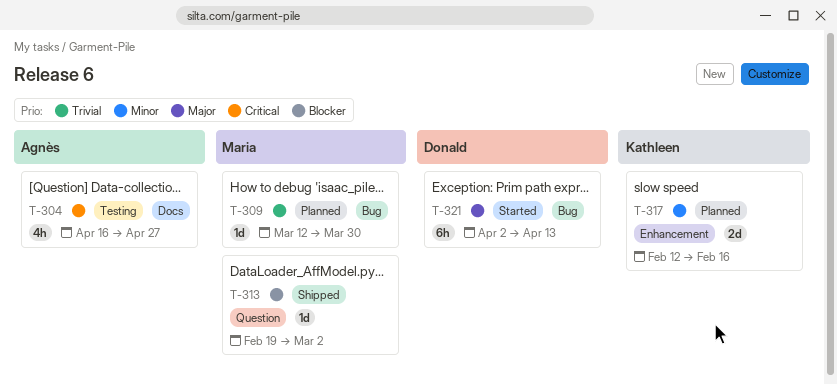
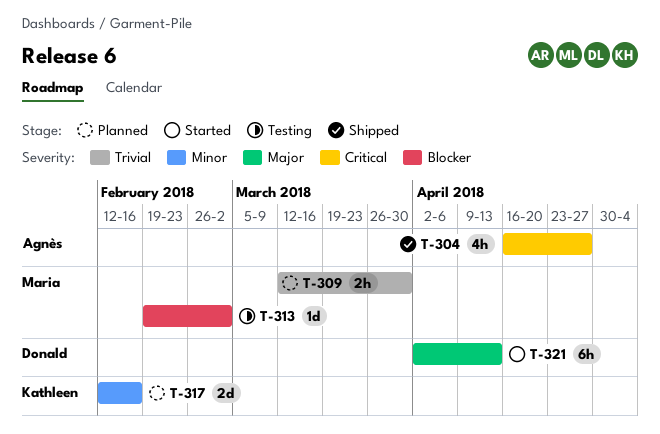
T-304, status: Testing -> Shipped
T-309, estimate: 1d -> 2h
T-313, status: Shipped -> Testing

